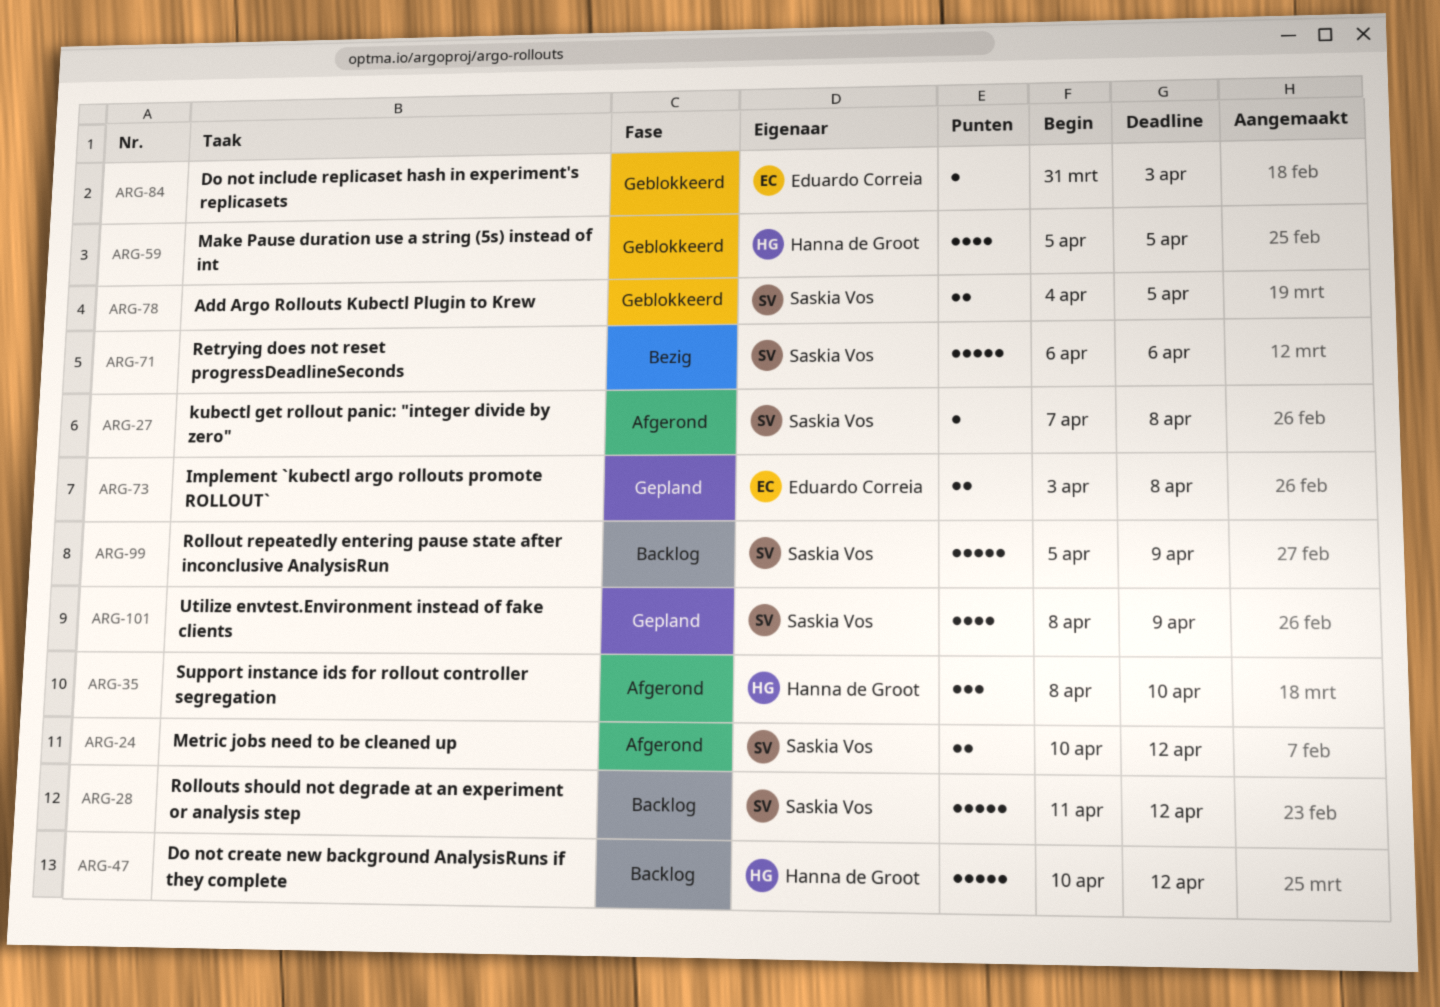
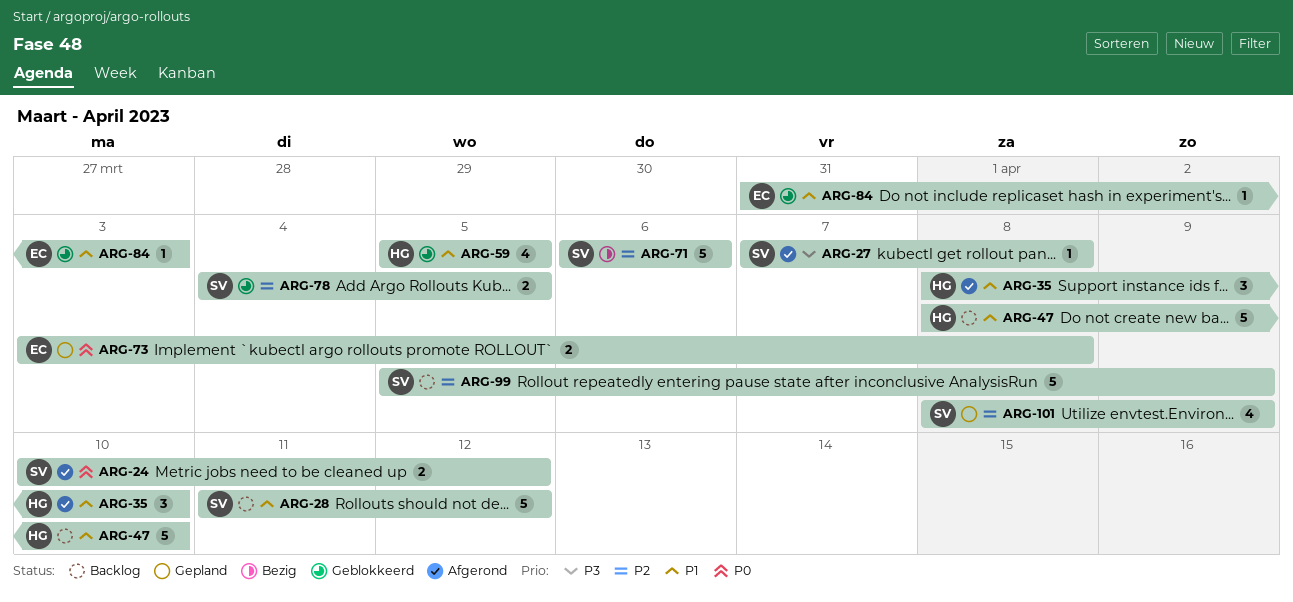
ARG-47, start: Apr 10 -> Apr 8
ARG-47, due: Apr 12 -> Apr 10

